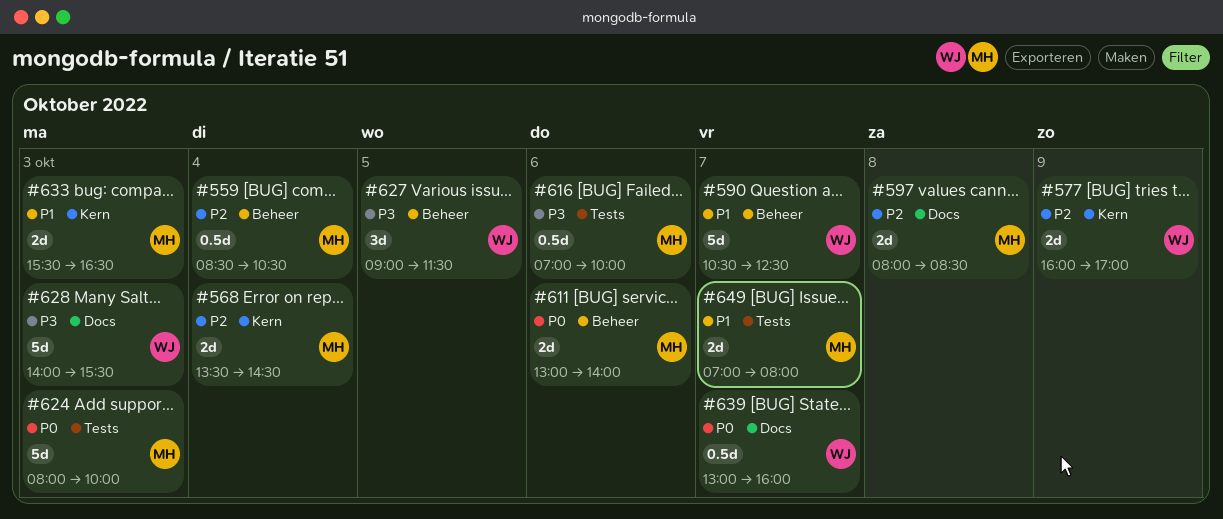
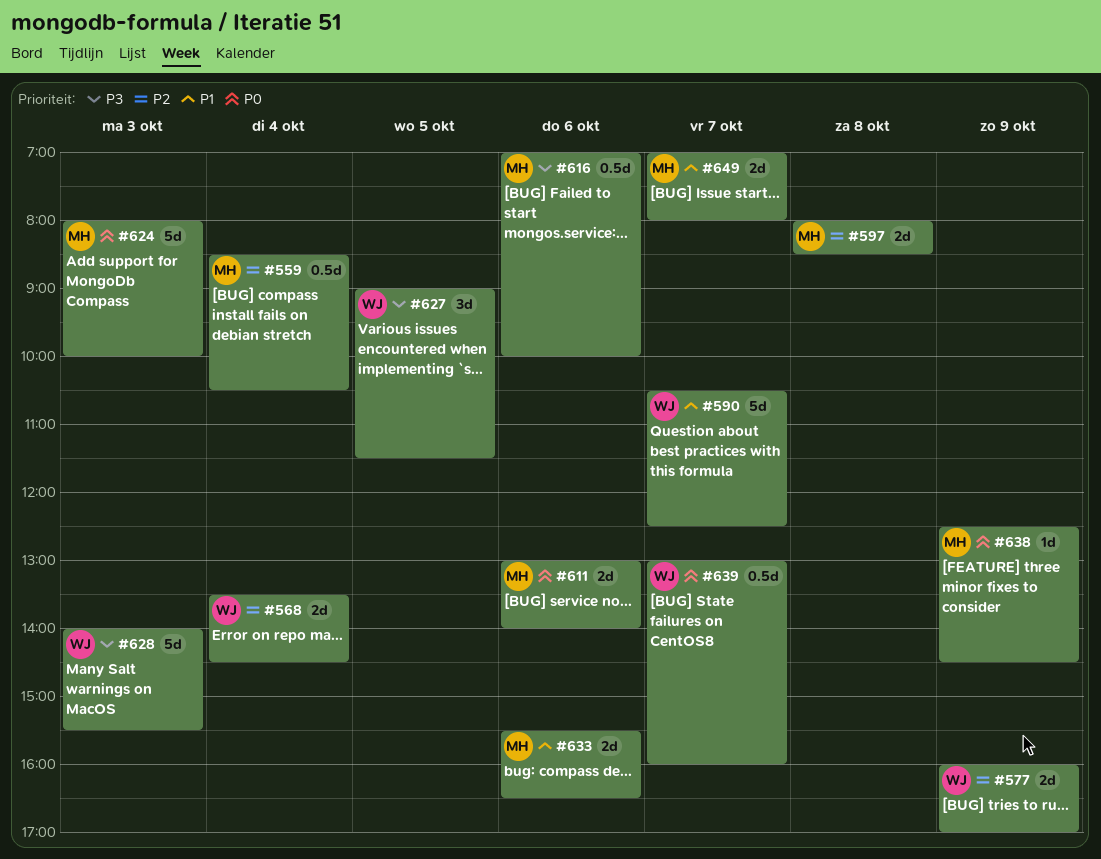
#568, owner: MH -> WJ
#633, day: Oct 3 -> Oct 6
#638: none -> present

